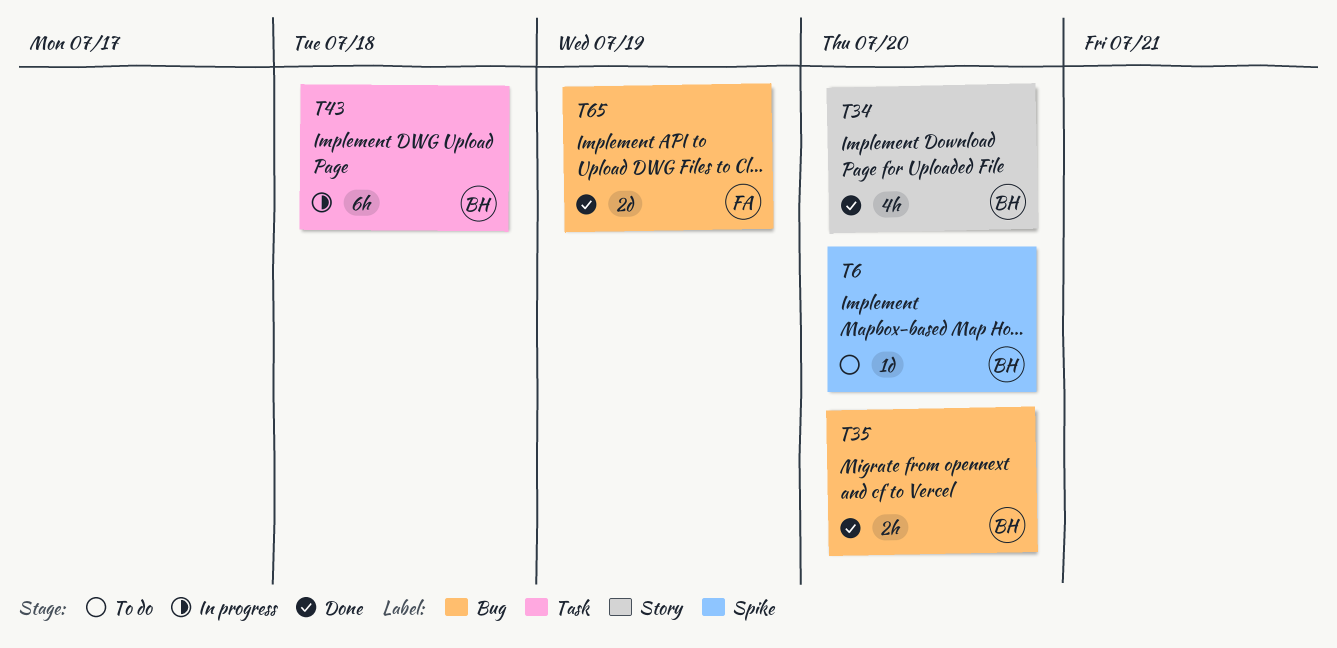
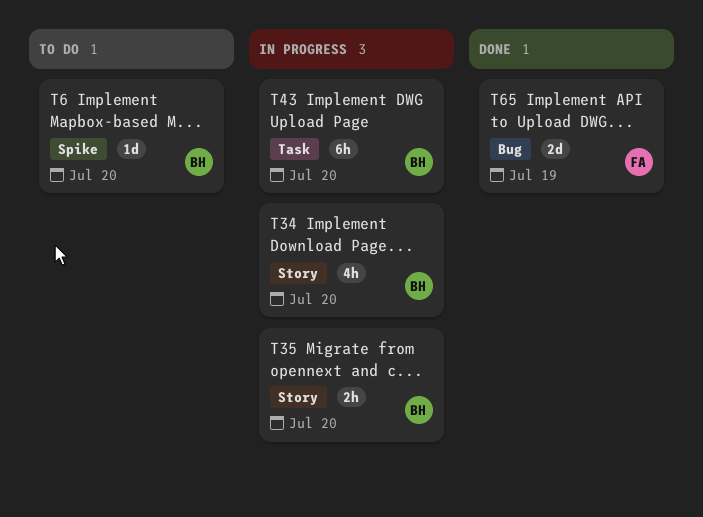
T34, status: Done -> In progress
T35, status: Done -> In progress
T35, label: Bug -> Story
T43, due: Jul 18 -> Jul 20

